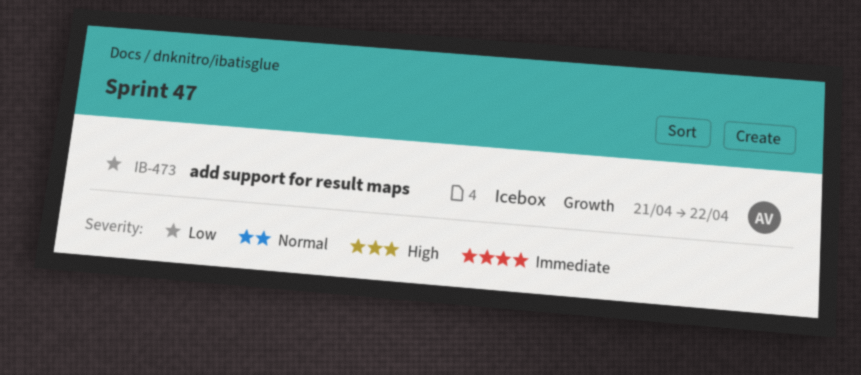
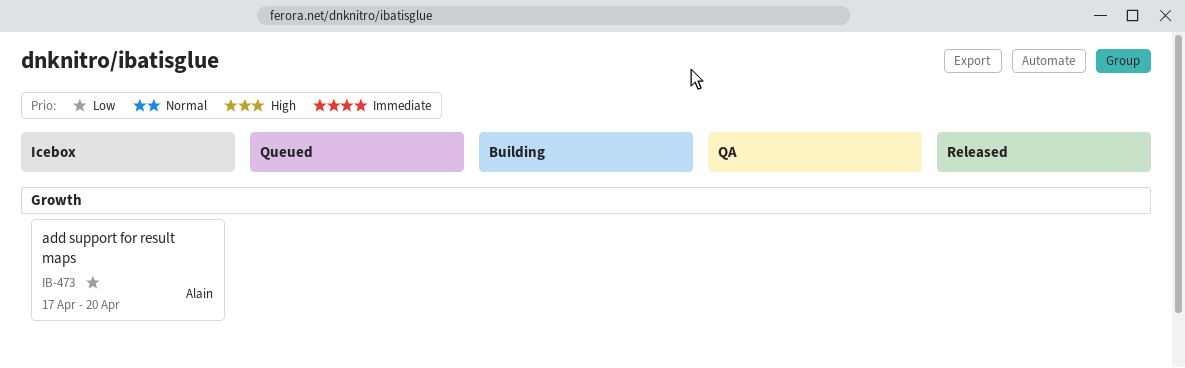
IB-473, start: Apr 21 -> Apr 17
IB-473, due: Apr 22 -> Apr 20

